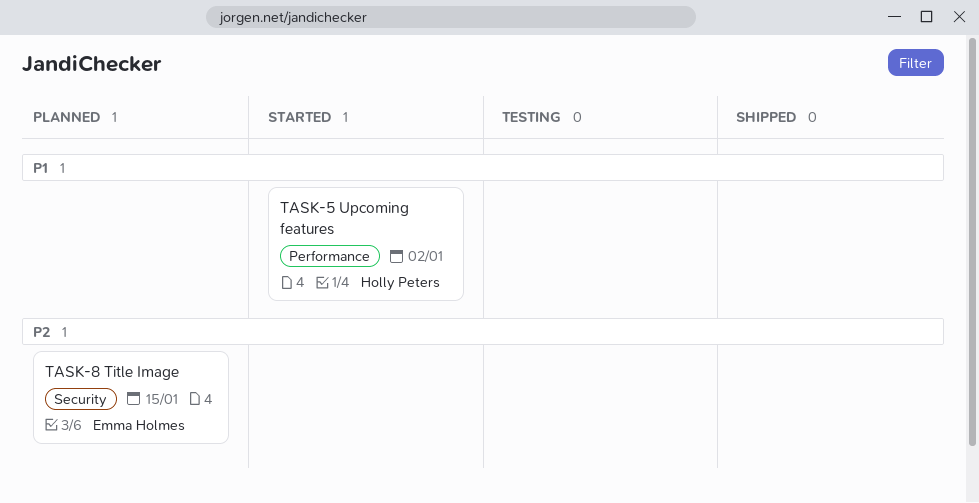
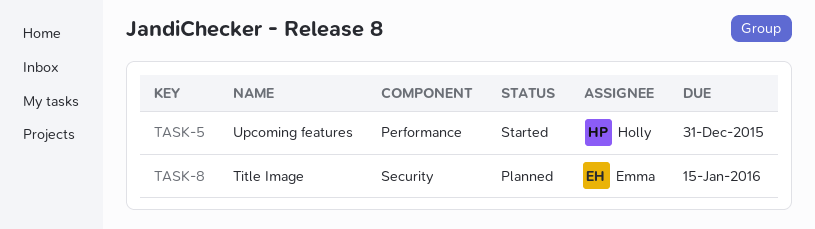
TASK-5, due: Jan 2 -> Dec 31

